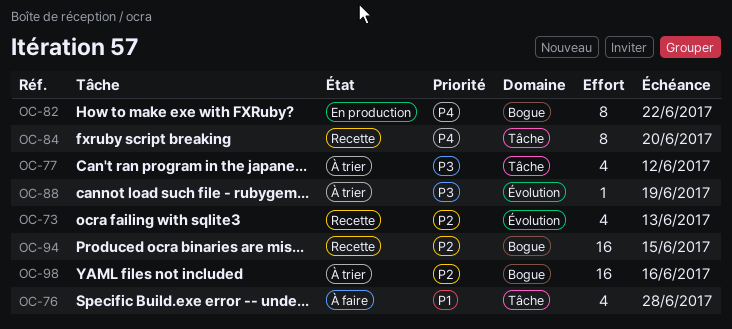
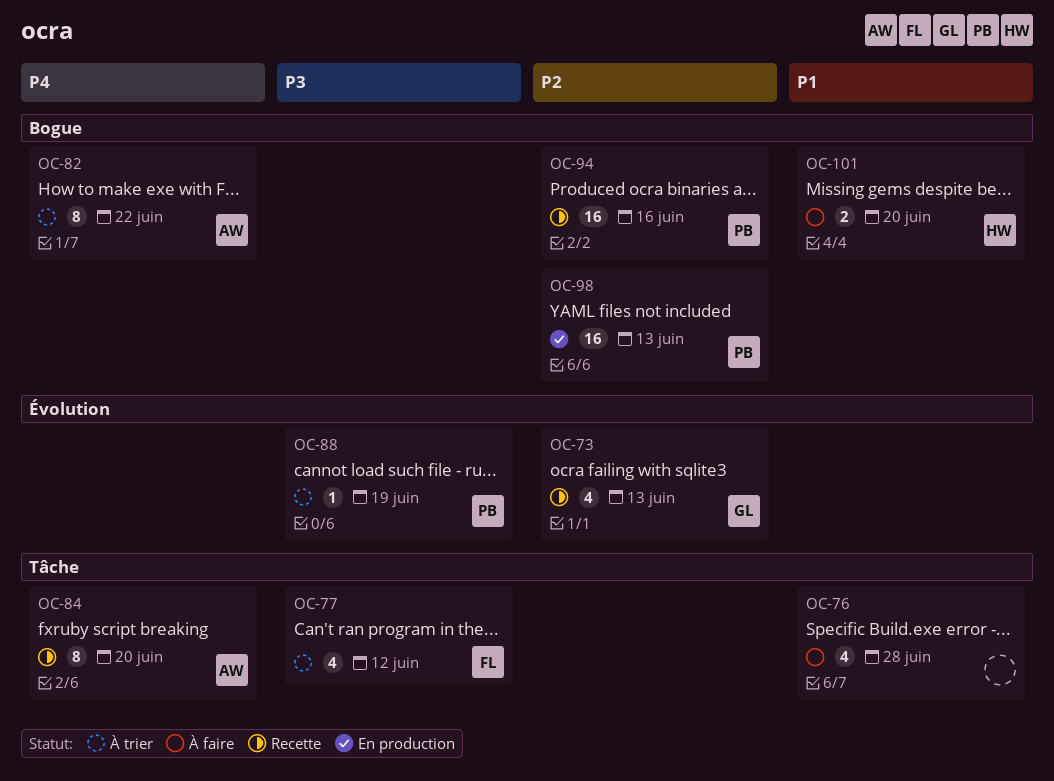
OC-82, status: En production -> À trier
OC-94, due: Jun 15 -> Jun 16
OC-98, status: À trier -> En production
OC-98, due: Jun 16 -> Jun 13
OC-101: none -> present

